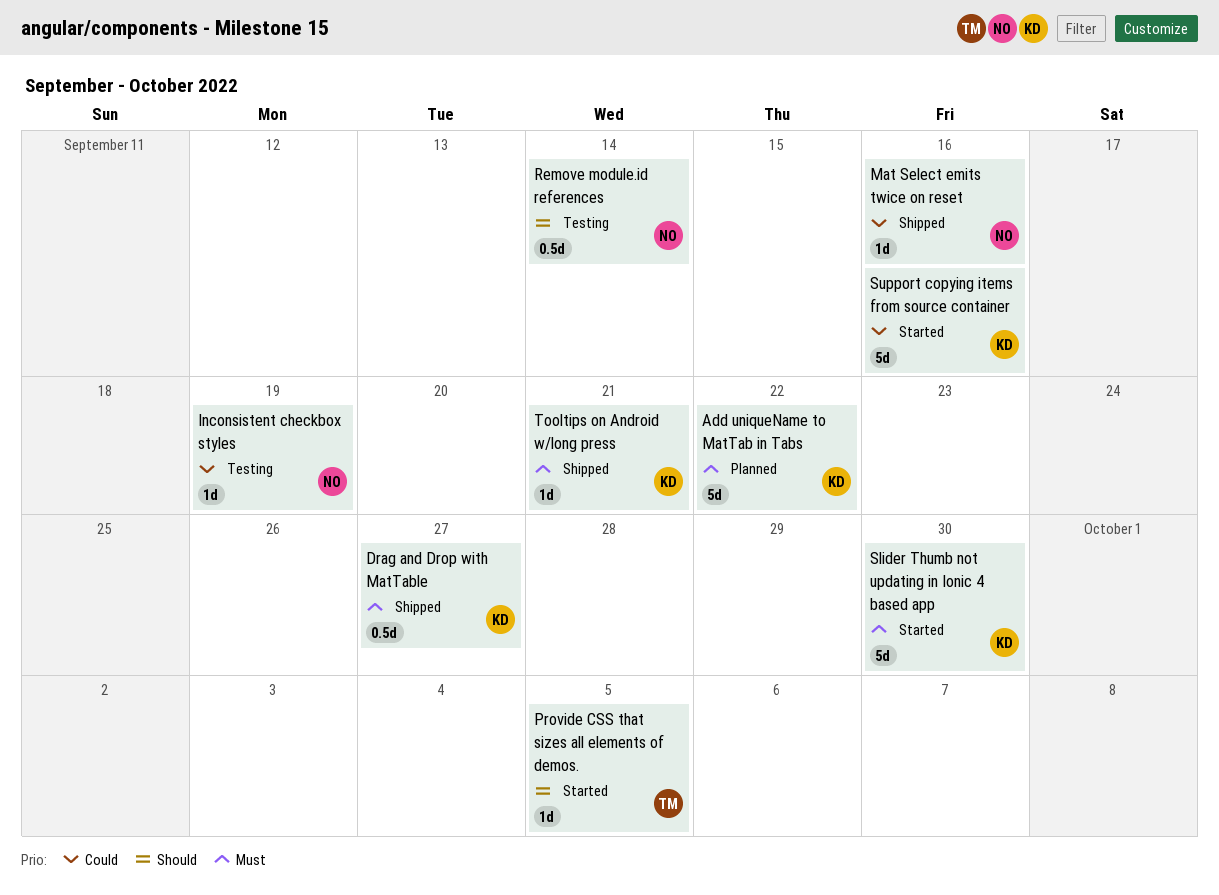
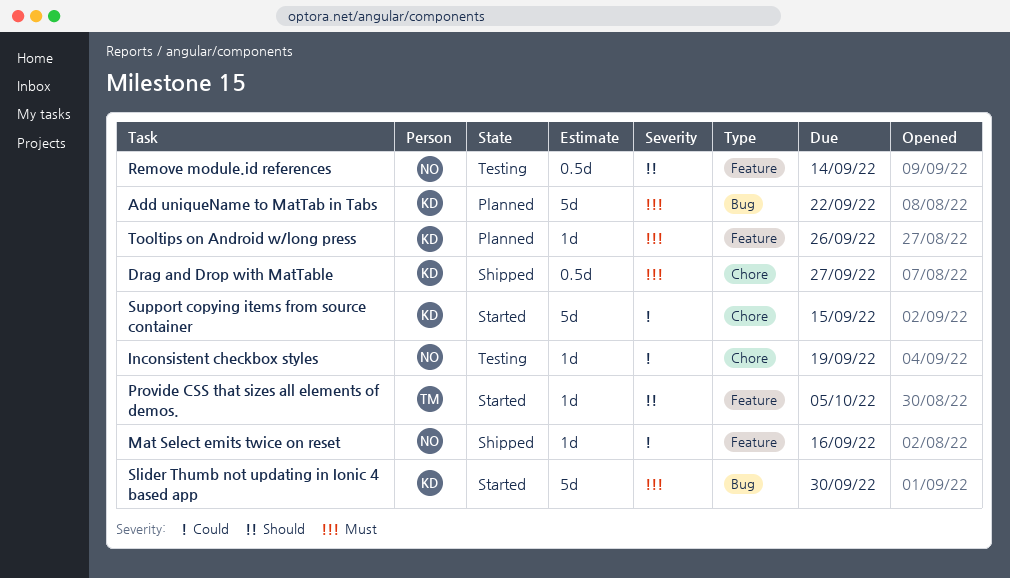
Support copying items from source container, due: Sep 16 -> Sep 15
Tooltips on Android w/long press, status: Shipped -> Planned
Tooltips on Android w/long press, due: Sep 21 -> Sep 26

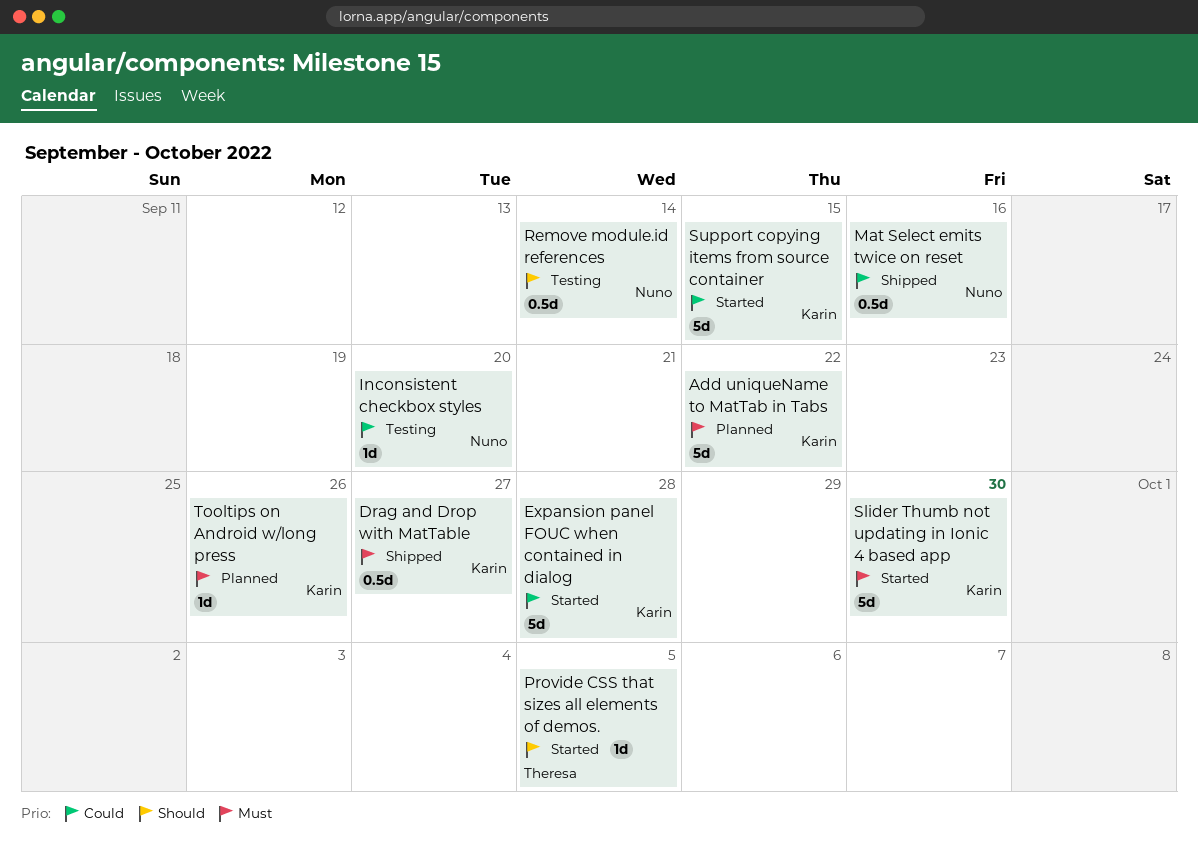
Expansion panel FOUC when contained in dialog: none -> present
Inconsistent checkbox styles, due: Sep 19 -> Sep 20
Mat Select emits twice on reset, estimate: 1d -> 0.5d

